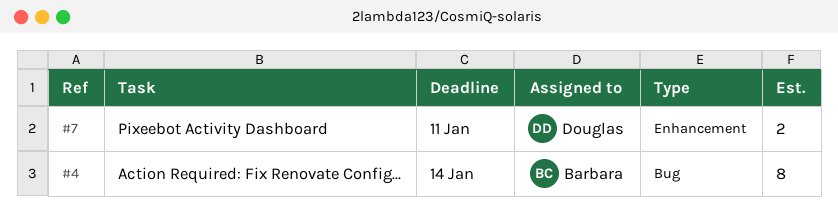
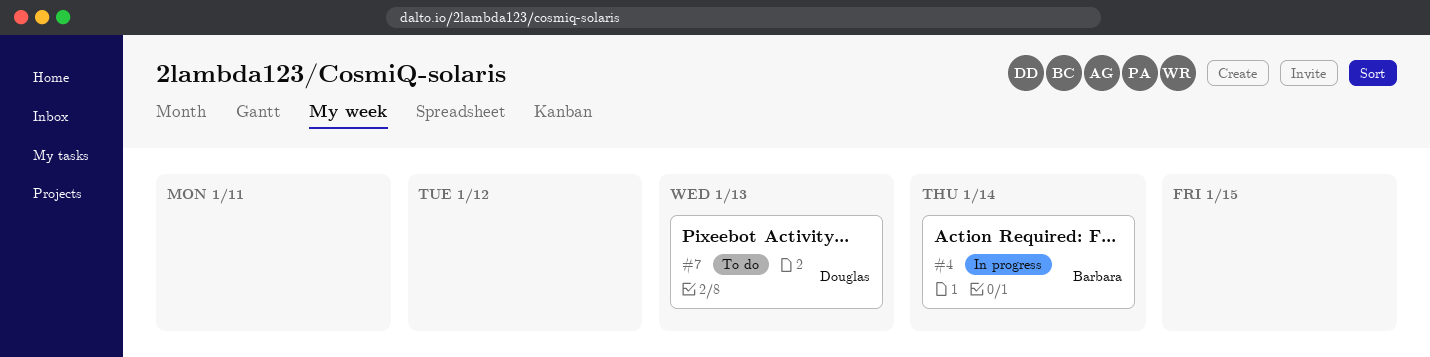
#7, due: Jan 11 -> Jan 13

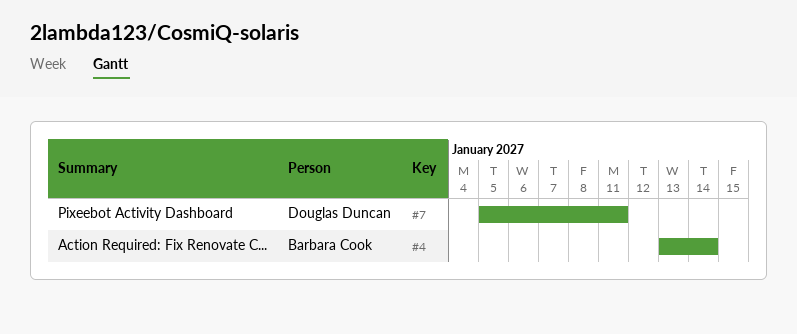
#7, due: Jan 13 -> Jan 11

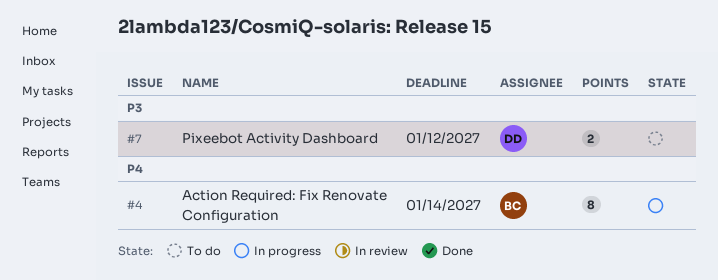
#7, due: Jan 11 -> Jan 12

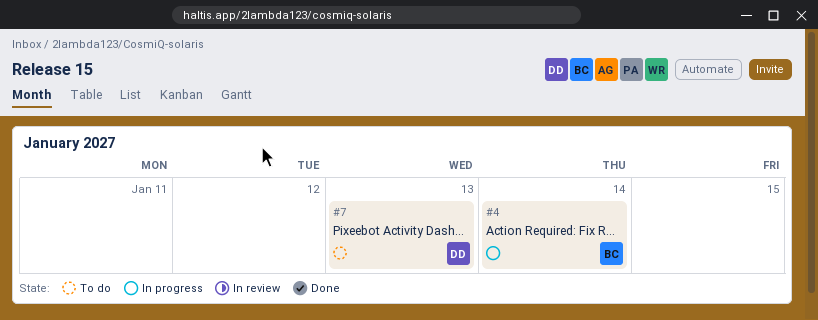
#7, due: Jan 12 -> Jan 13

